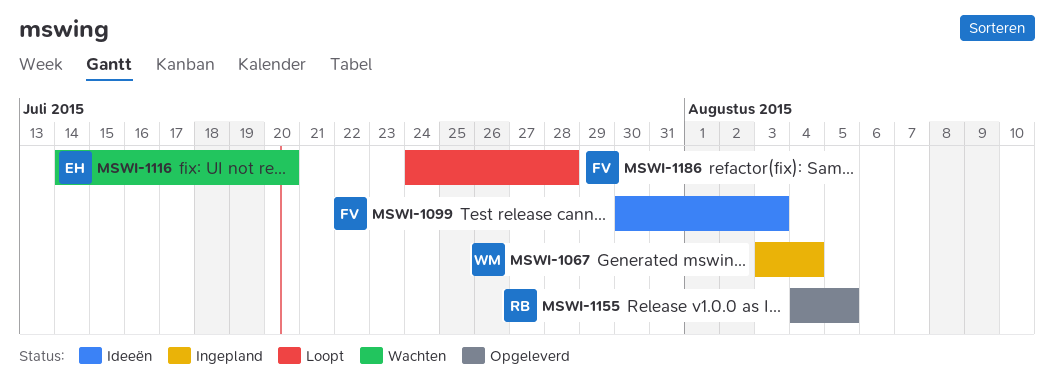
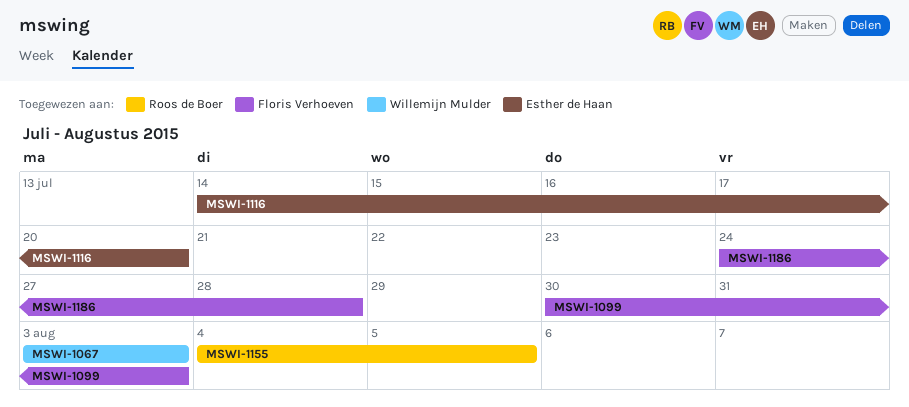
MSWI-1067, due: Aug 4 -> Aug 3

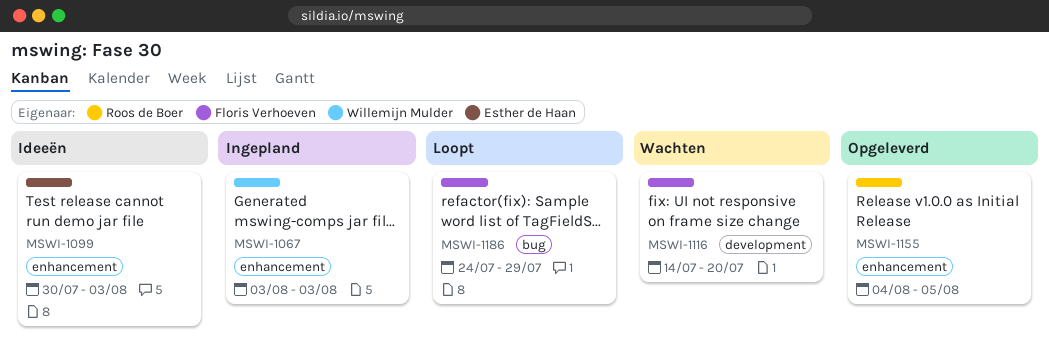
MSWI-1099, owner: Floris Verhoeven -> Esther de Haan
MSWI-1116, owner: Esther de Haan -> Floris Verhoeven
MSWI-1186, due: Jul 28 -> Jul 29

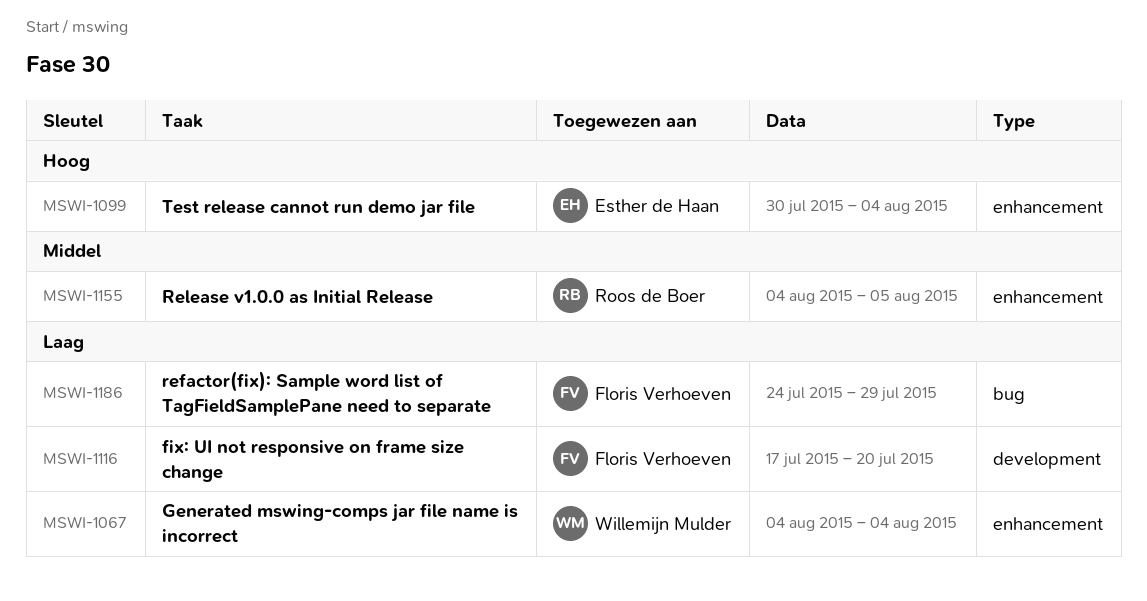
MSWI-1067, start: Aug 3 -> Aug 4
MSWI-1067, due: Aug 3 -> Aug 4
MSWI-1099, due: Aug 3 -> Aug 4
MSWI-1116, start: Jul 14 -> Jul 17

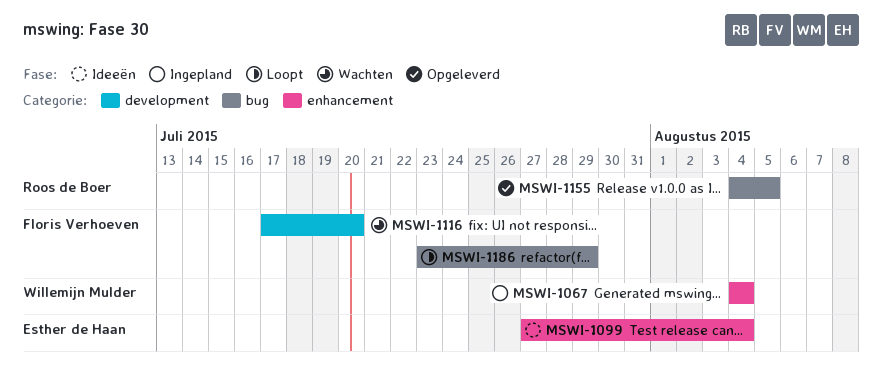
MSWI-1099, start: Jul 30 -> Jul 27
MSWI-1155, label: enhancement -> bug
MSWI-1186, start: Jul 24 -> Jul 23

